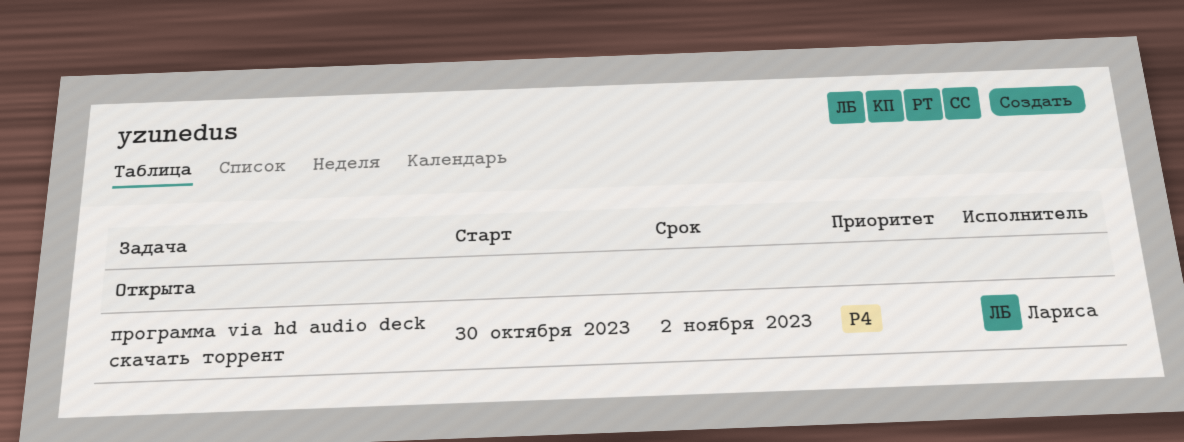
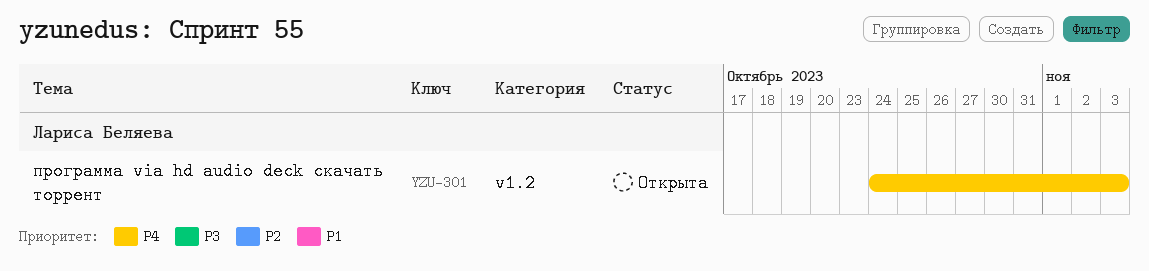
программа via hd audio deck скачать торрент, start: Oct 30 -> Oct 24
программа via hd audio deck скачать торрент, due: Nov 2 -> Nov 3

